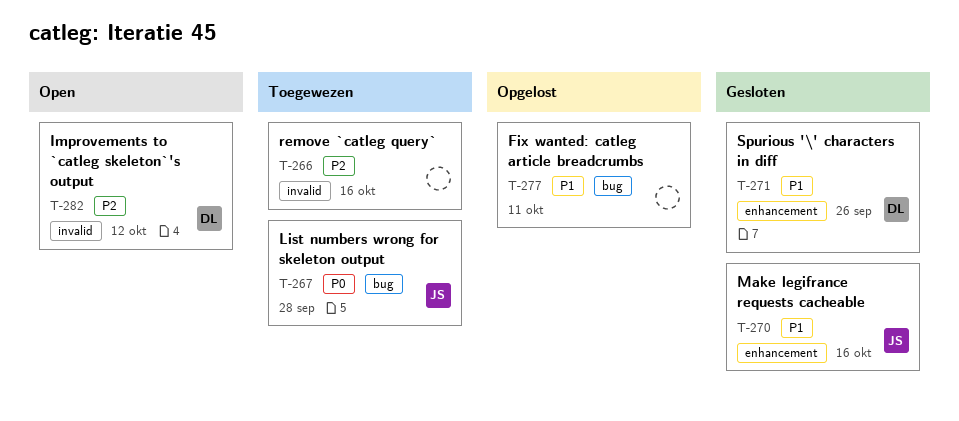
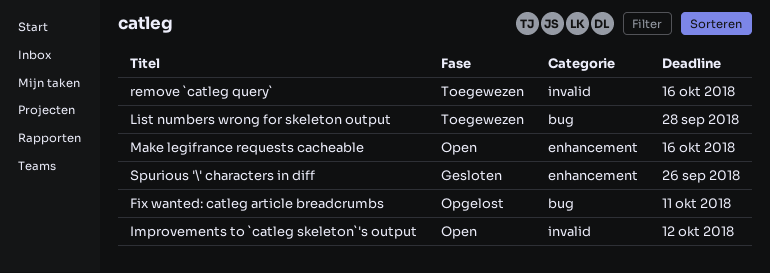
Make legifrance requests cacheable, status: Gesloten -> Open

